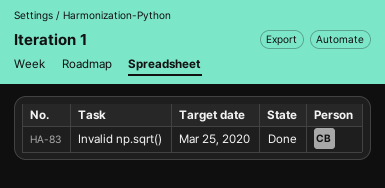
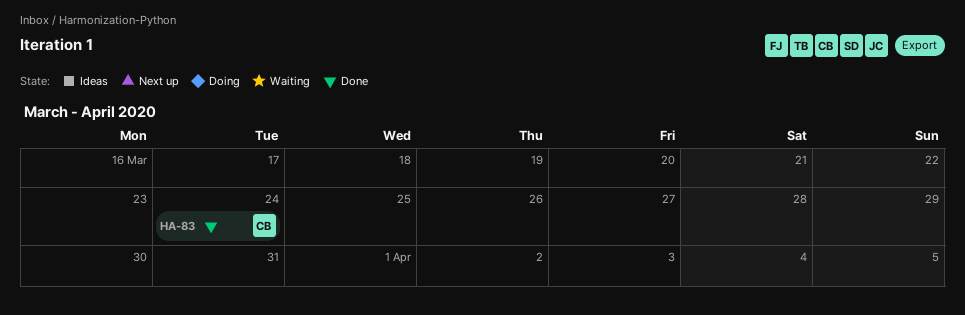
HA-83, due: Mar 25 -> Mar 24

